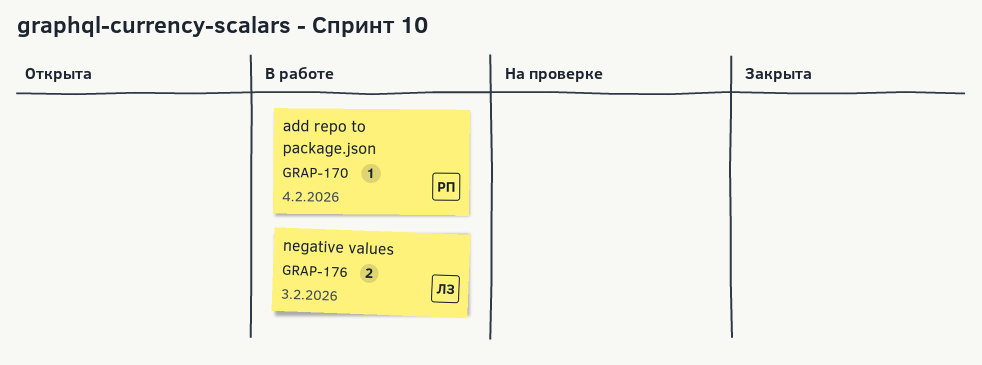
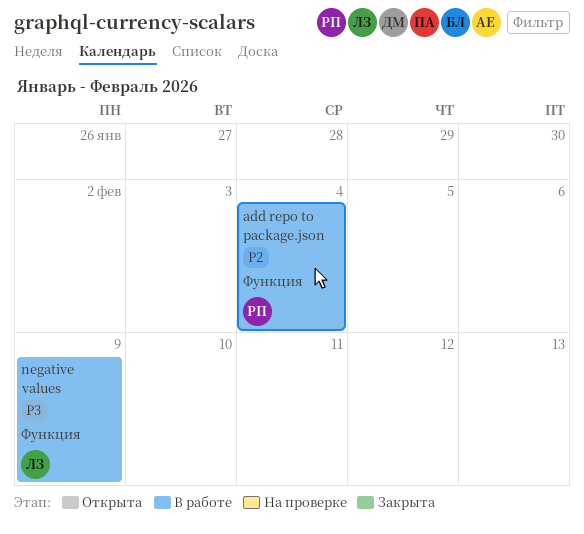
negative values, due: Feb 3 -> Feb 9

